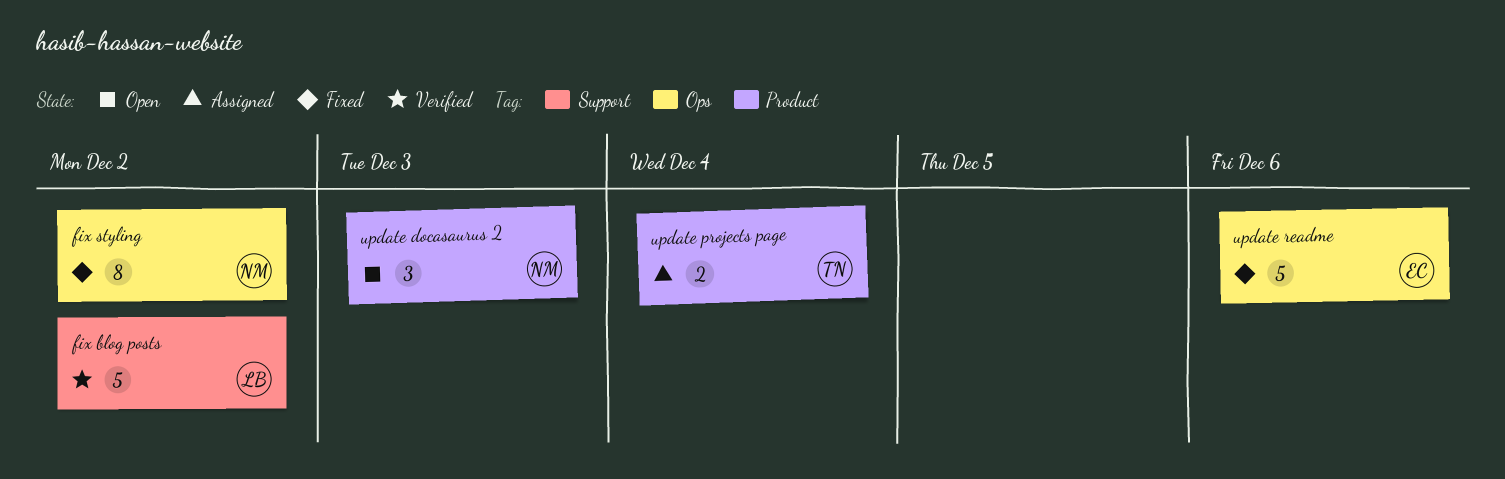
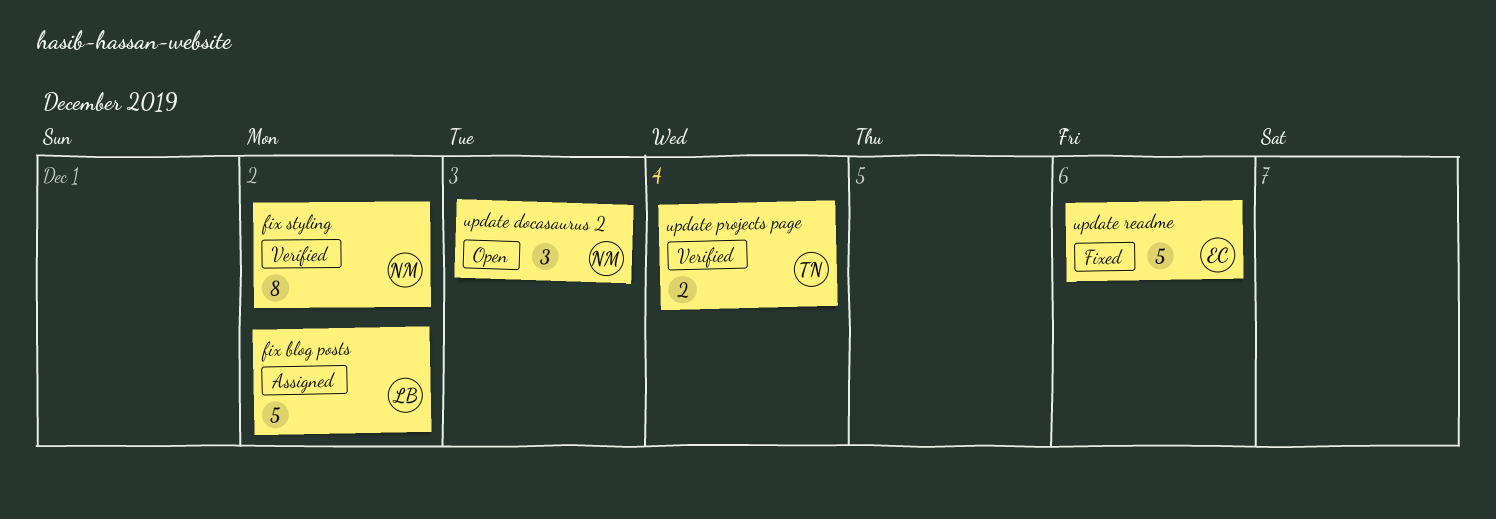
fix blog posts, status: Verified -> Assigned
fix styling, status: Fixed -> Verified
update projects page, status: Assigned -> Verified

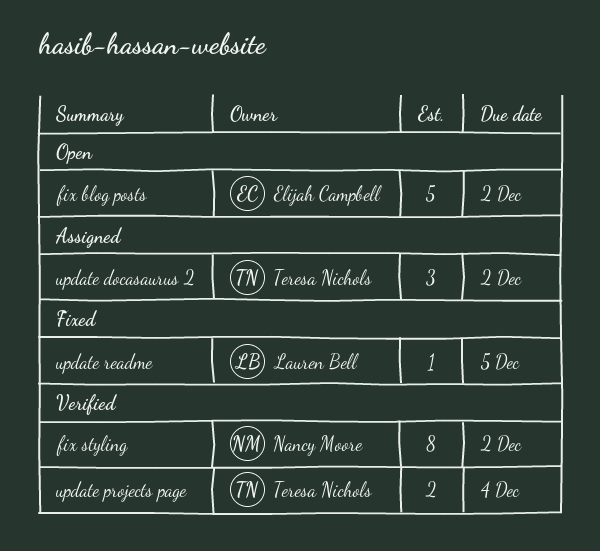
fix blog posts, status: Assigned -> Open
fix blog posts, owner: Lauren Bell -> Elijah Campbell
update docasaurus 2, status: Open -> Assigned
update docasaurus 2, owner: Nancy Moore -> Teresa Nichols
update docasaurus 2, due: Dec 3 -> Dec 2
update readme, owner: Elijah Campbell -> Lauren Bell
update readme, estimate: 5 -> 1
update readme, due: Dec 6 -> Dec 5

